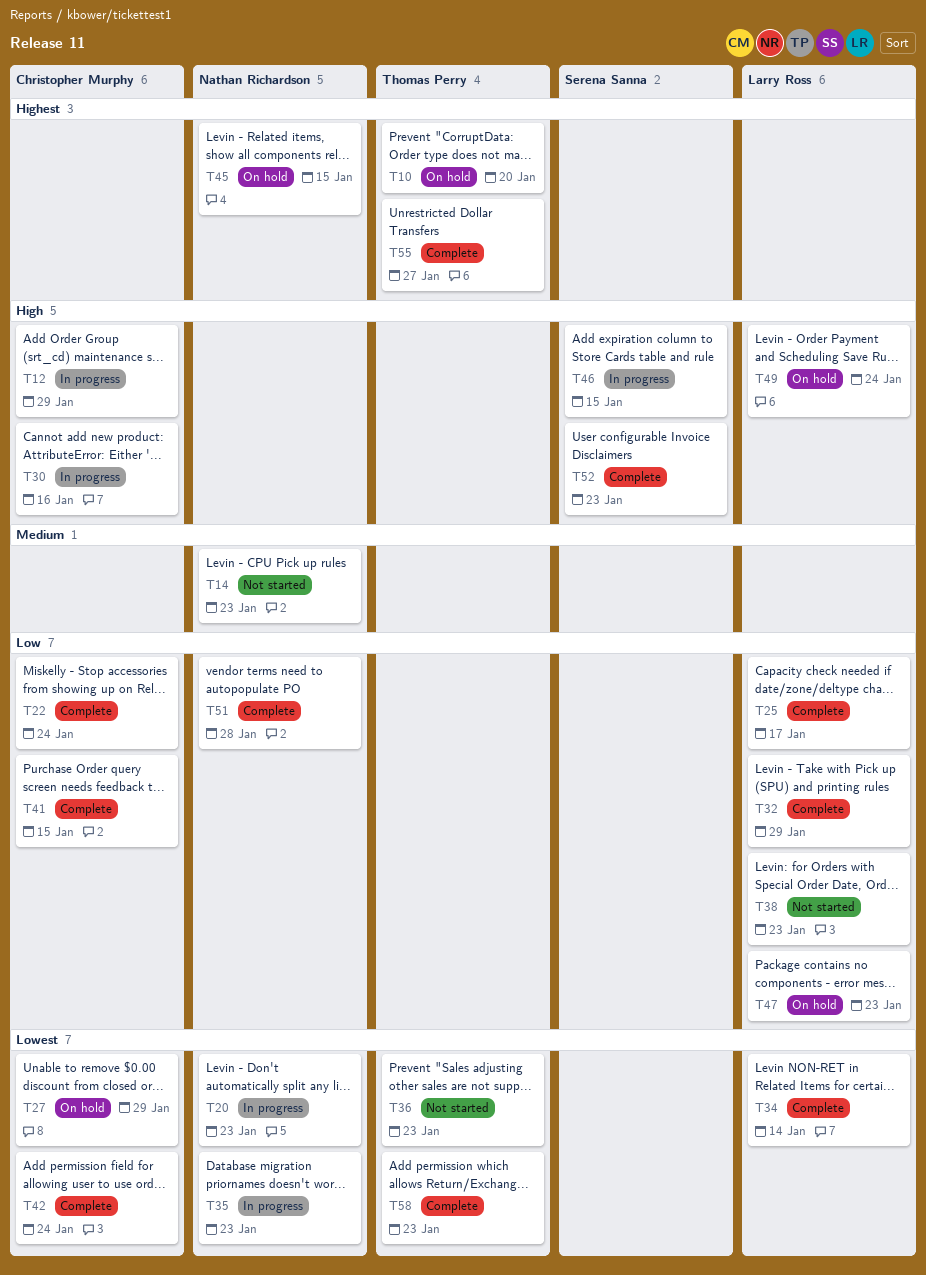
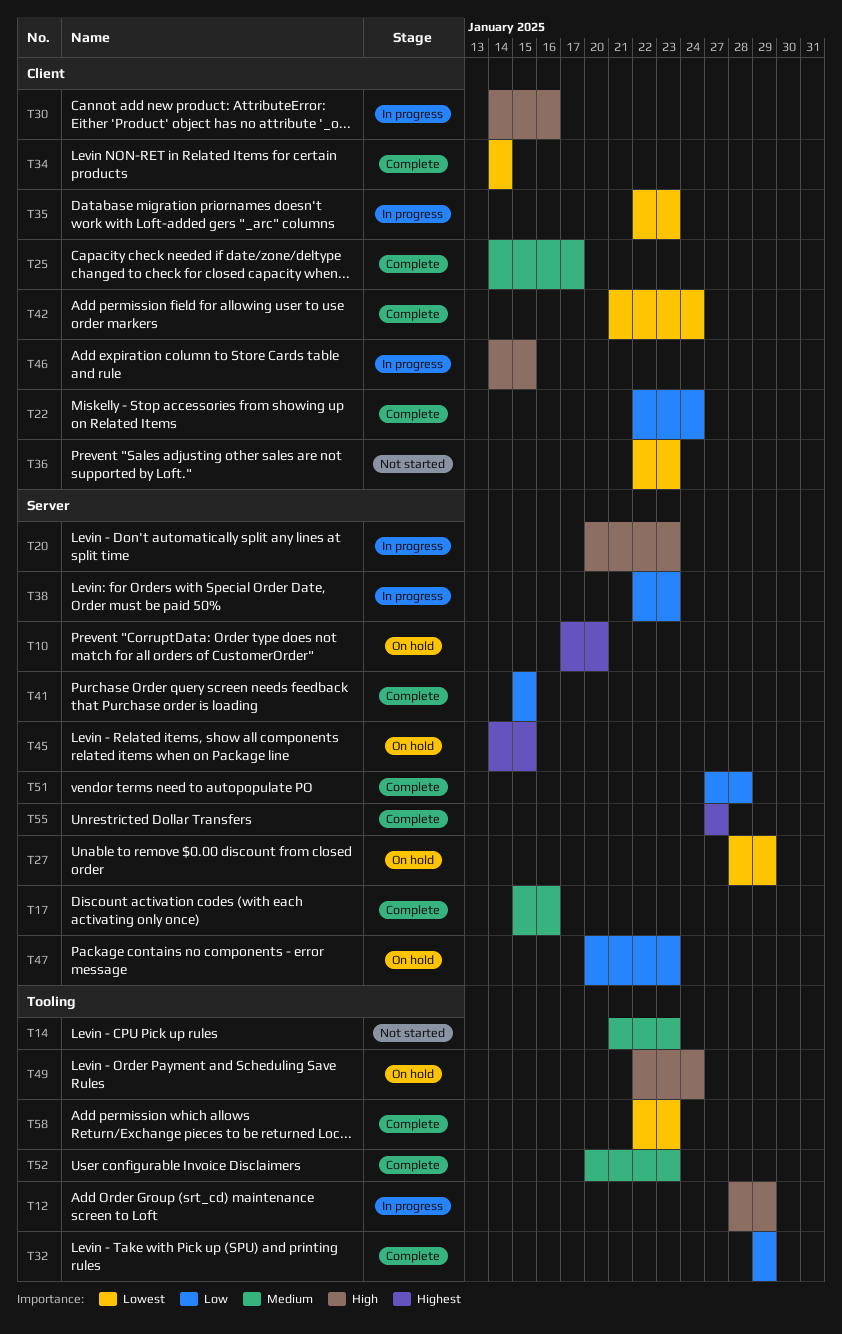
T17: none -> present
T20, priority: Lowest -> High
T25, priority: Low -> Medium
T38, status: Not started -> In progress
T52, priority: High -> Medium

